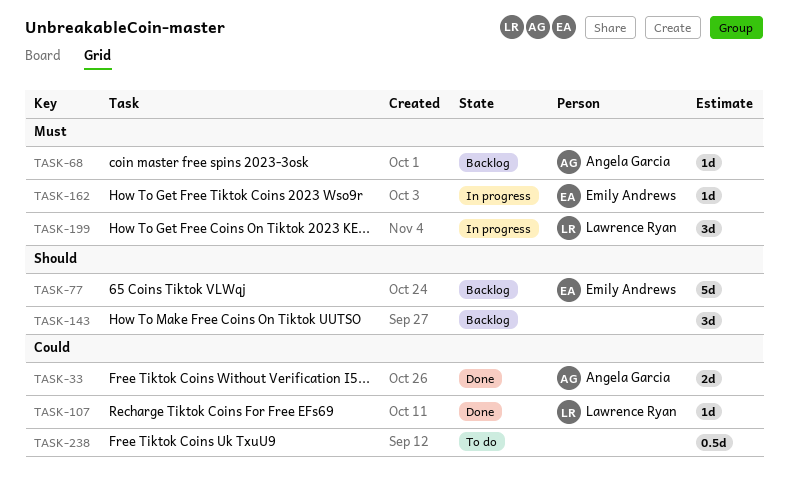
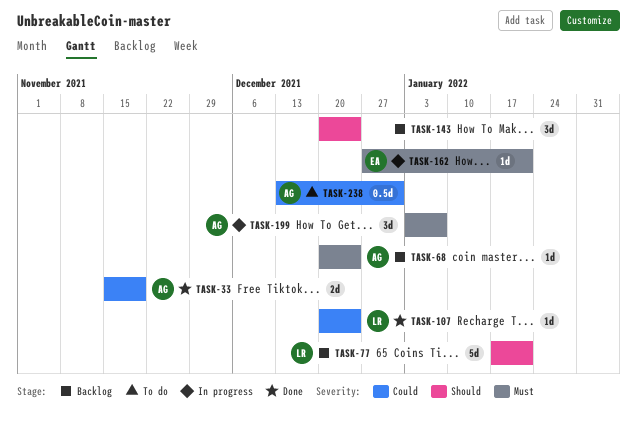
TASK-77, owner: Emily Andrews -> Lawrence Ryan
TASK-199, owner: Lawrence Ryan -> Angela Garcia
TASK-238, owner: none -> Angela Garcia

